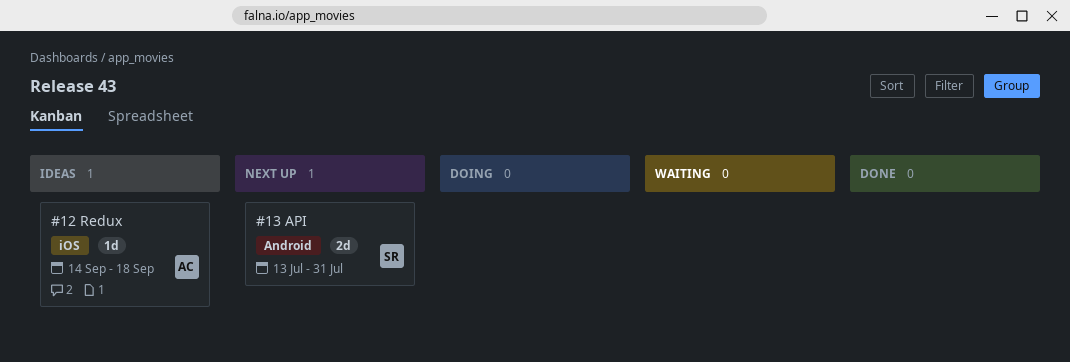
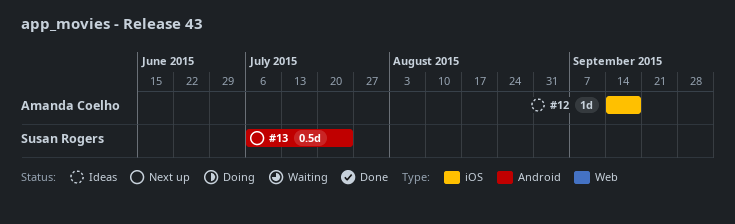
#13, estimate: 2d -> 0.5d
#13, start: Jul 13 -> Jul 6
#13, due: Jul 31 -> Jul 24

